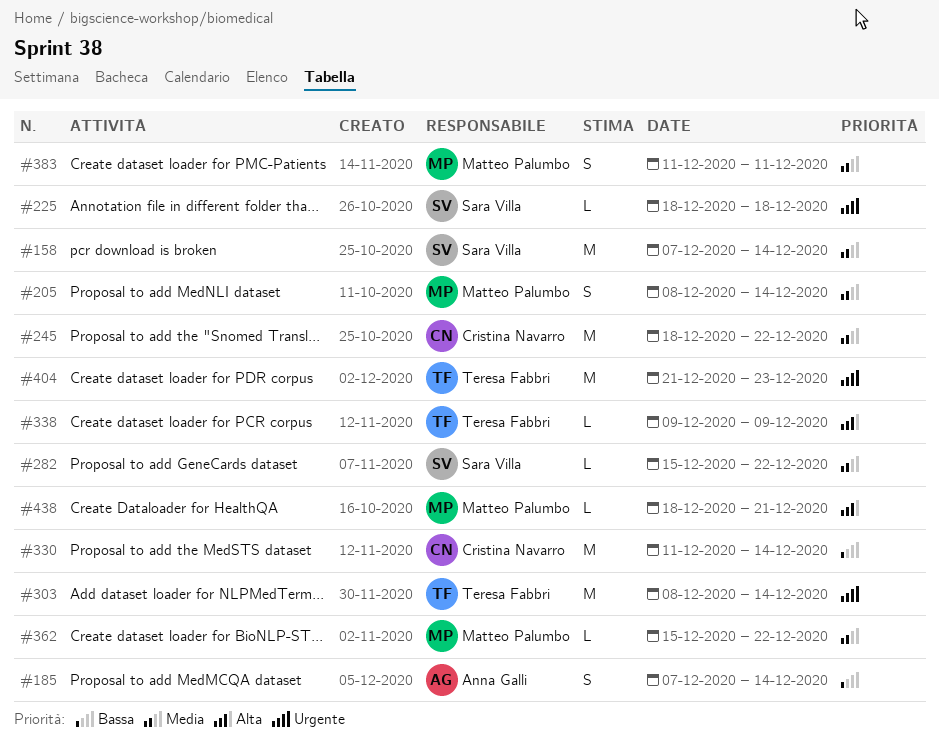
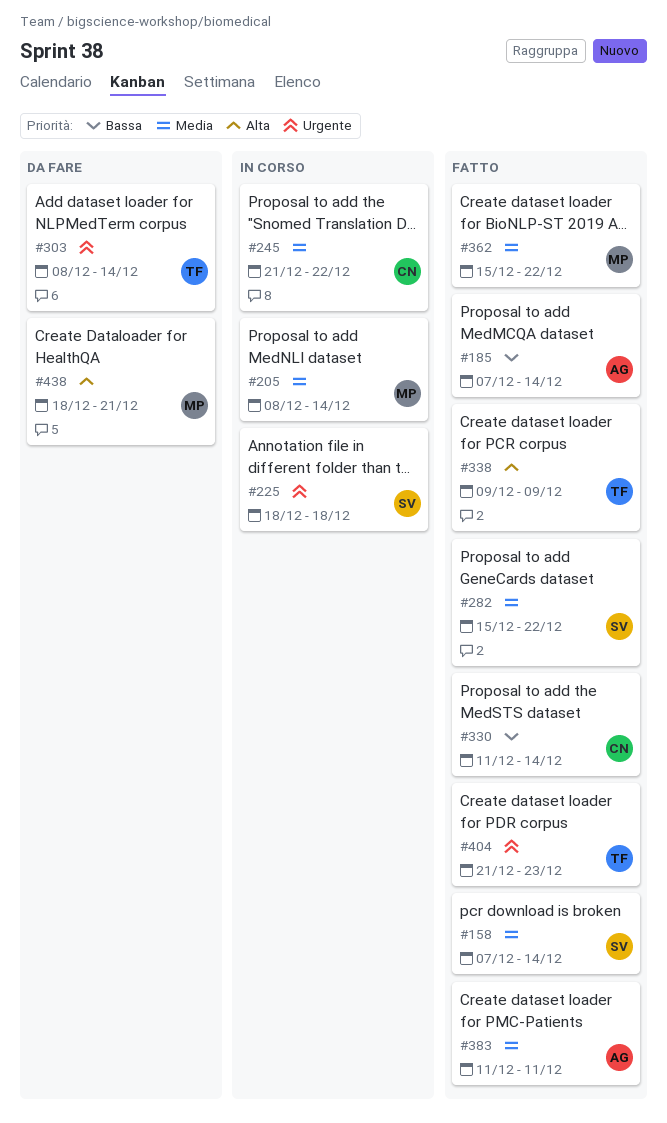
#245, start: Dec 18 -> Dec 21
#383, owner: Matteo Palumbo -> Anna Galli

